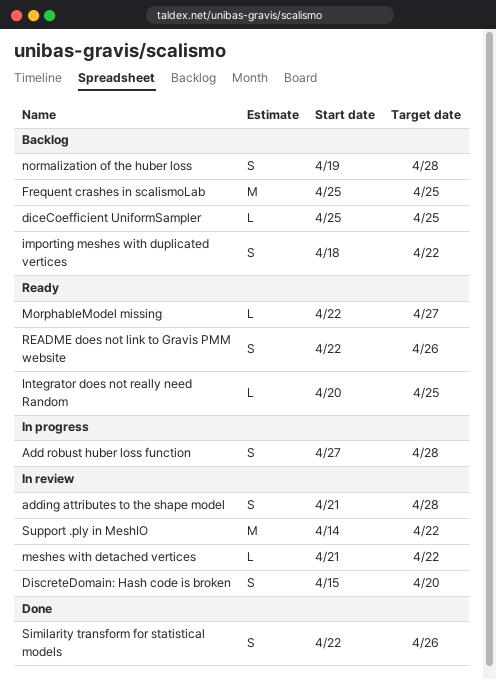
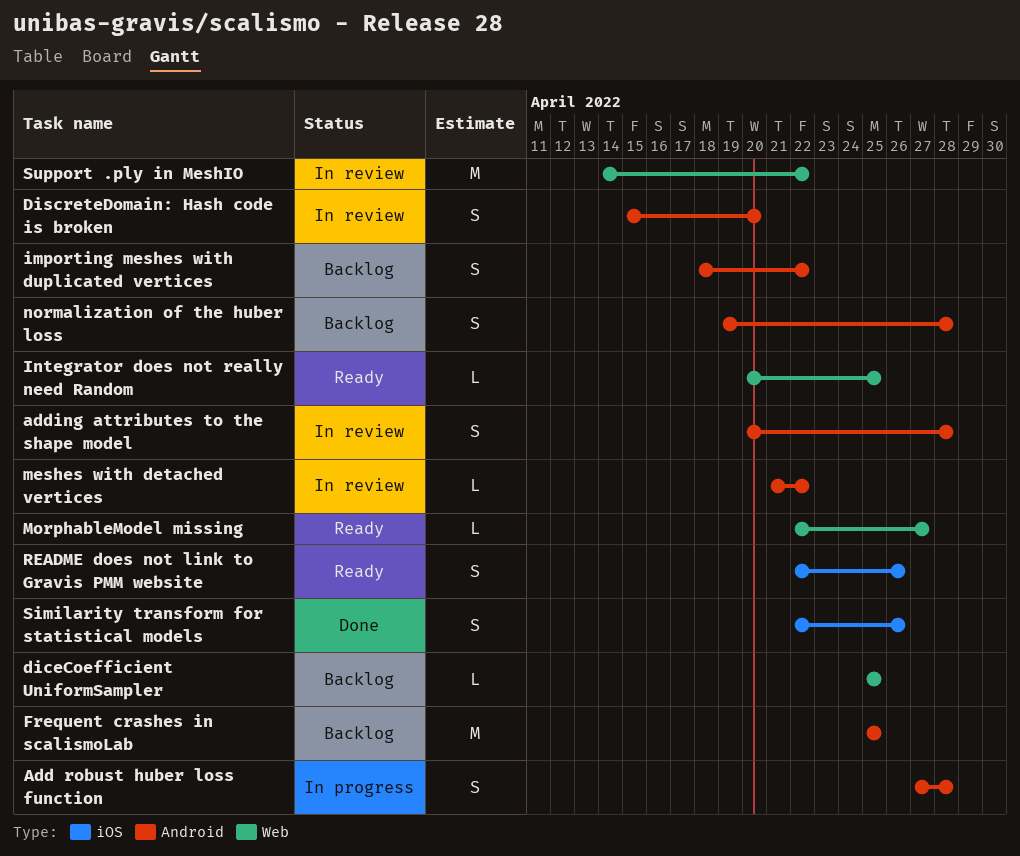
adding attributes to the shape model, start: Apr 21 -> Apr 20

